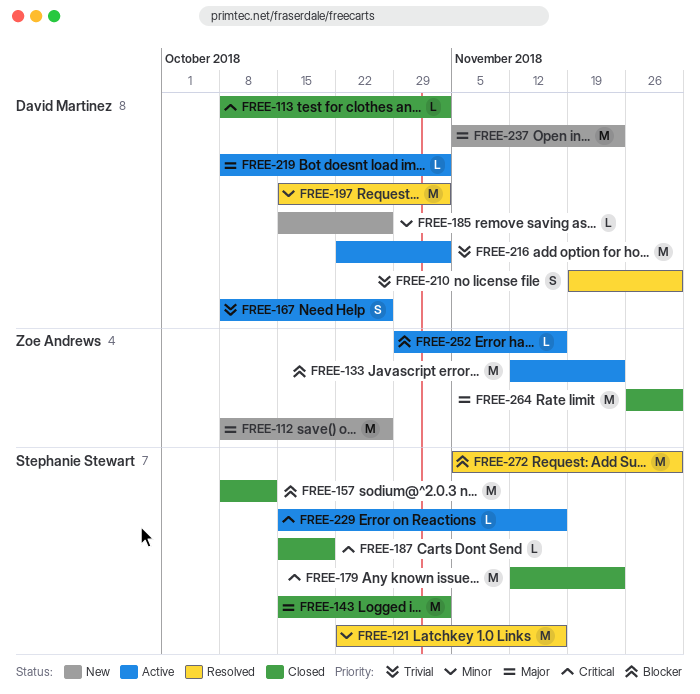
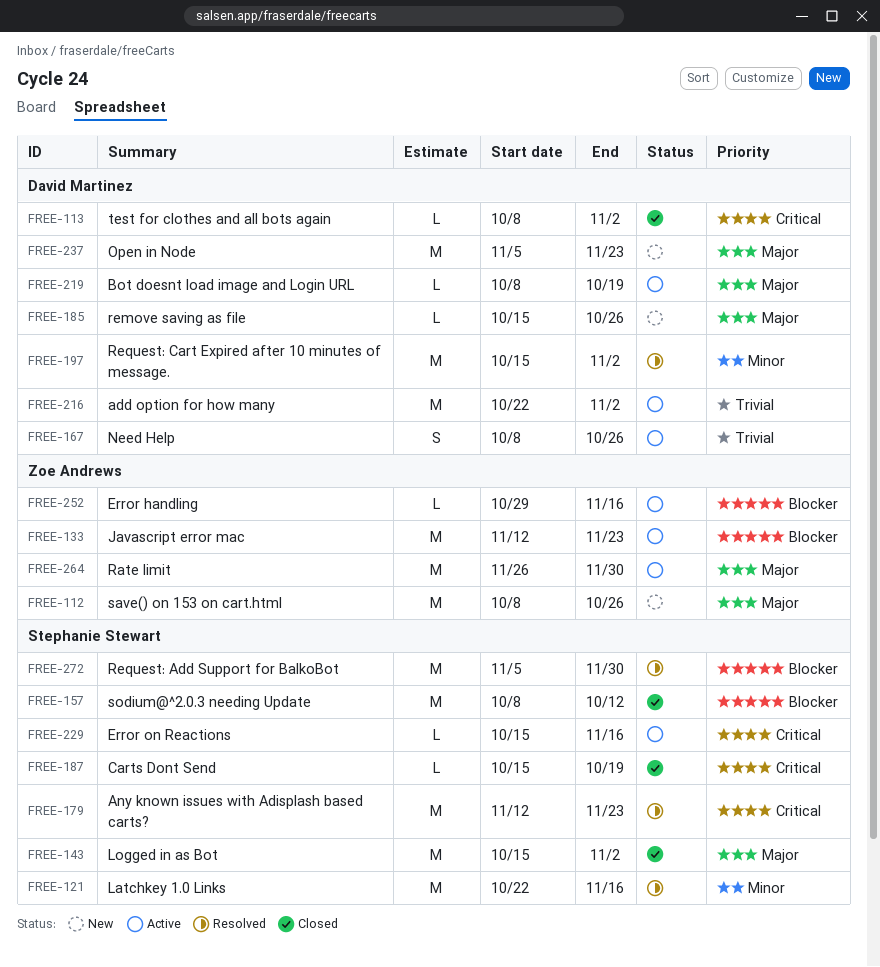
FREE-179, status: Closed -> Resolved
FREE-185, priority: Minor -> Major
FREE-210: present -> none
FREE-219, due: Nov 2 -> Oct 19
FREE-264, status: Closed -> Active

